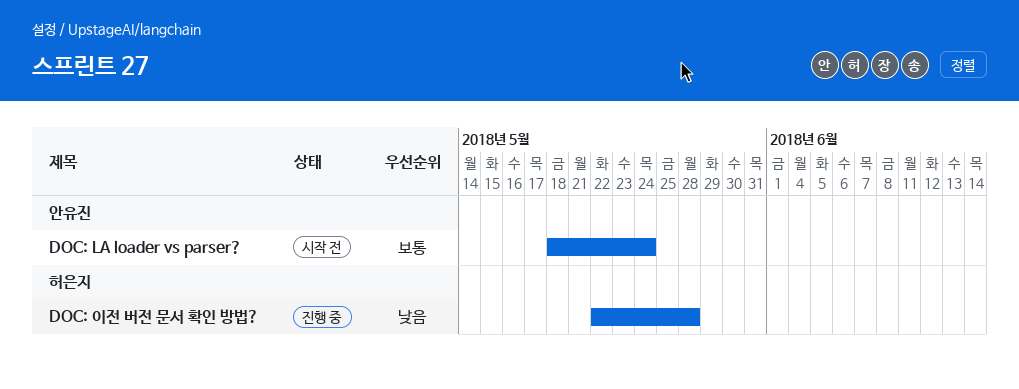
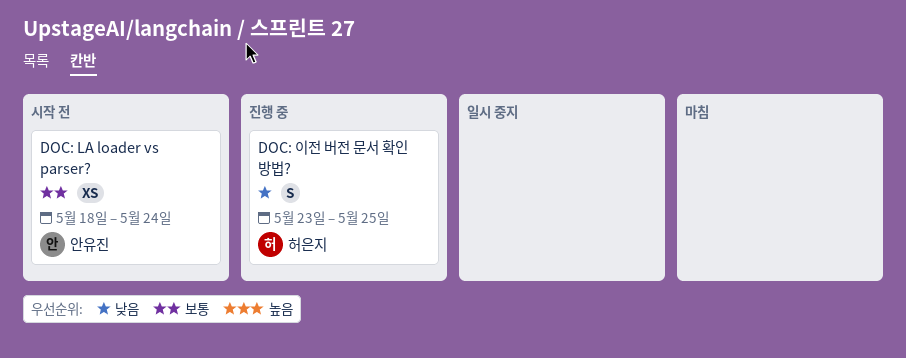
DOC: 이전 버전 문서 확인 방법?, start: May 22 -> May 23
DOC: 이전 버전 문서 확인 방법?, due: May 28 -> May 25

